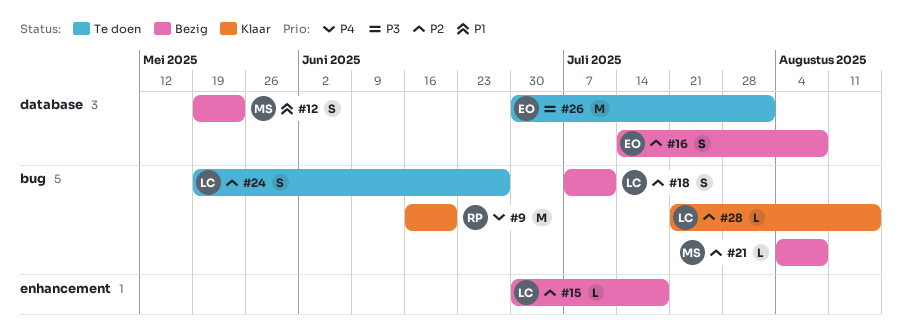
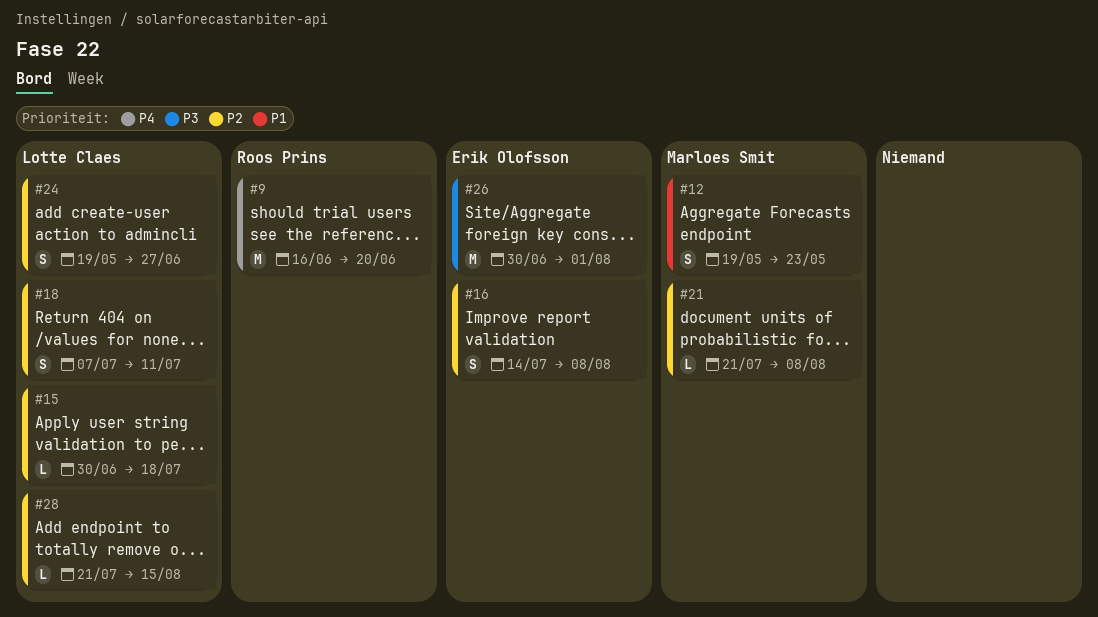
#21, start: Aug 4 -> Jul 21

